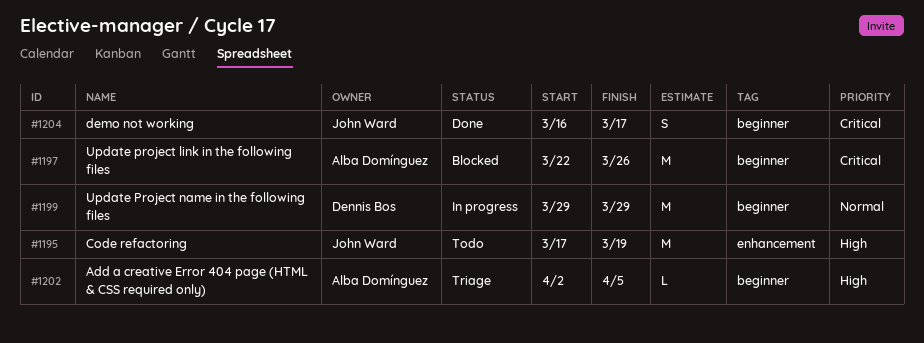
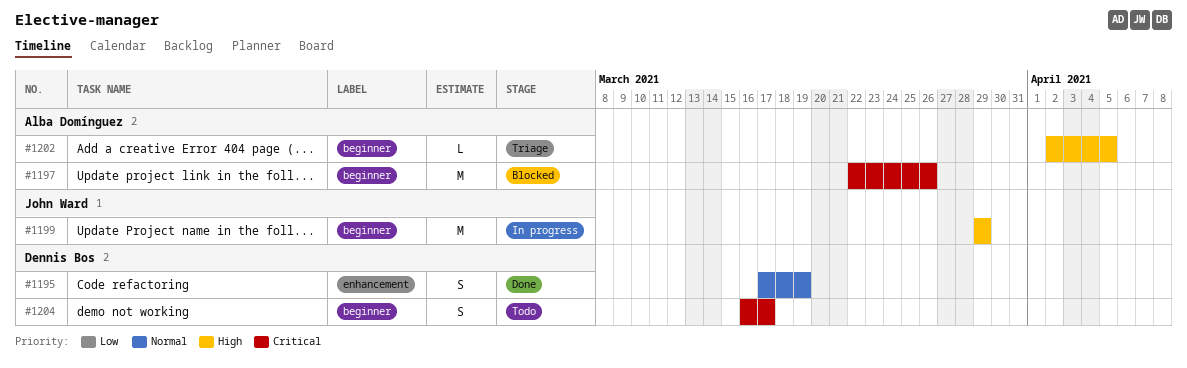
#1195, status: Todo -> Done
#1195, owner: John Ward -> Dennis Bos
#1195, priority: High -> Normal
#1195, estimate: M -> S
#1199, owner: Dennis Bos -> John Ward
#1199, priority: Normal -> High
#1204, status: Done -> Todo
#1204, owner: John Ward -> Dennis Bos

